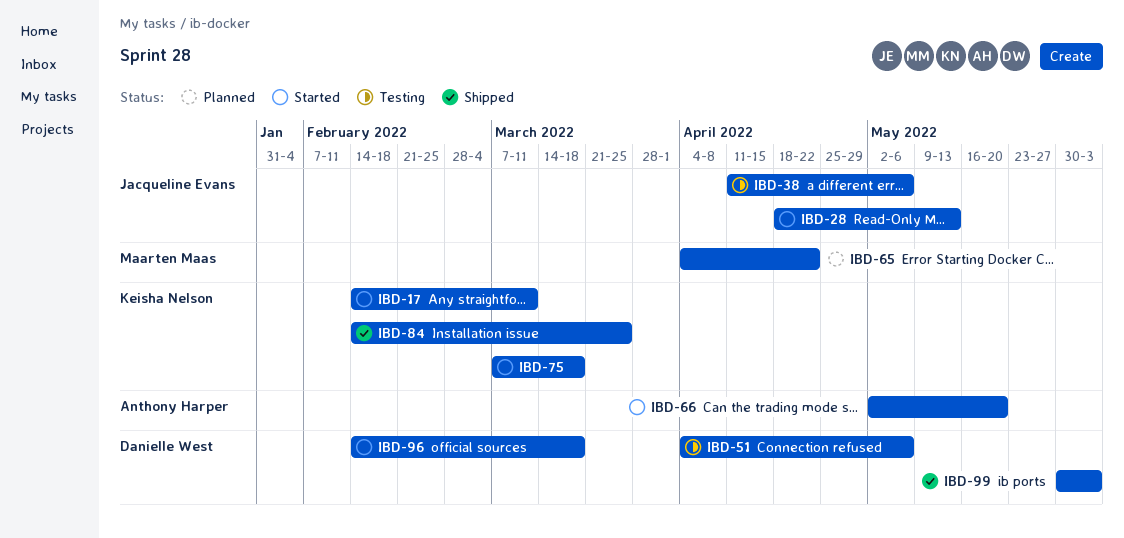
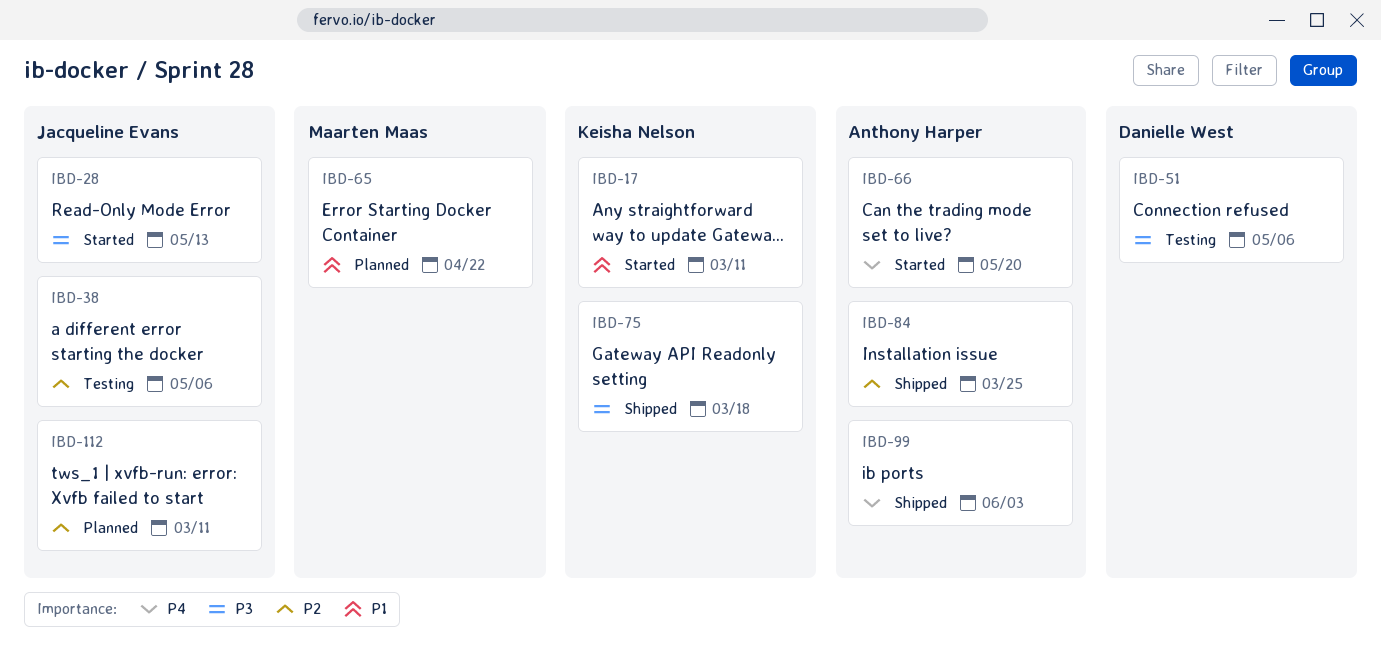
IBD-75, status: Started -> Shipped
IBD-84, owner: Keisha Nelson -> Anthony Harper
IBD-96: present -> none
IBD-99, owner: Danielle West -> Anthony Harper
IBD-112: none -> present

